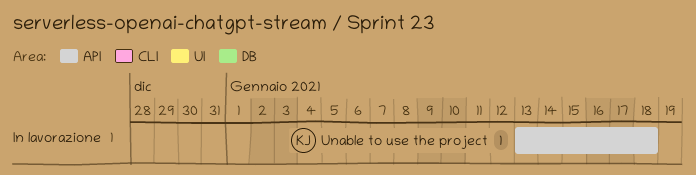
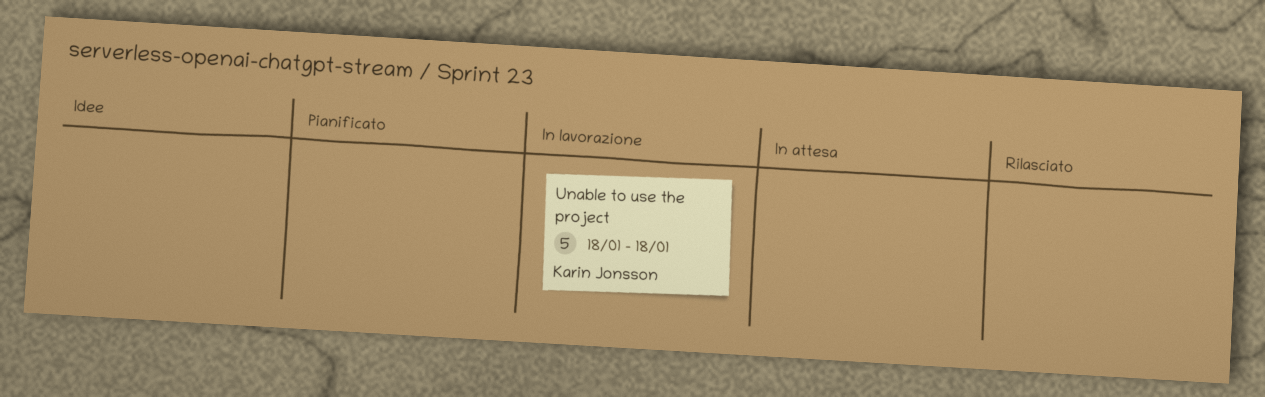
Unable to use the project, estimate: 1 -> 5
Unable to use the project, start: Jan 13 -> Jan 18

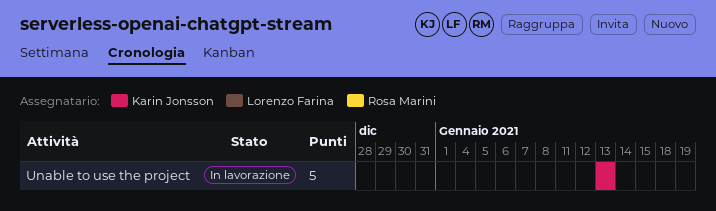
Unable to use the project, start: Jan 18 -> Jan 13
Unable to use the project, due: Jan 18 -> Jan 13

